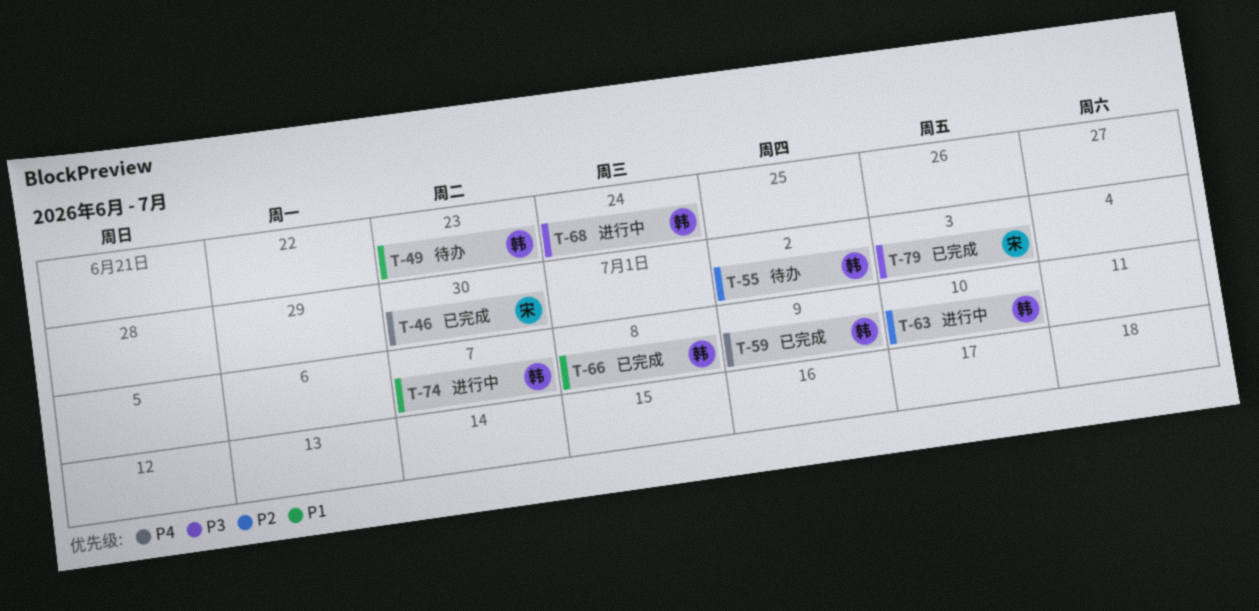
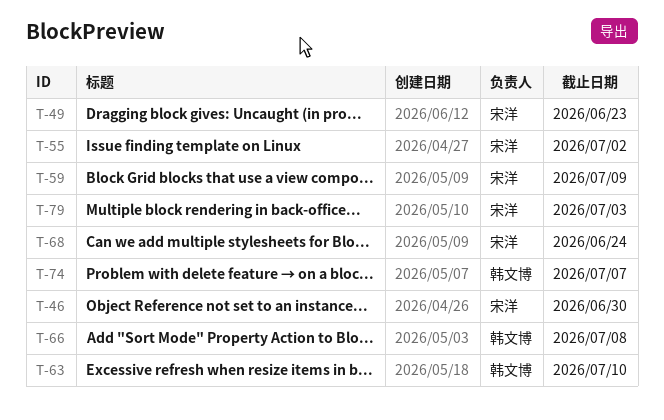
T-49, owner: 韩文博 -> 宋洋
T-55, owner: 韩文博 -> 宋洋
T-59, owner: 韩文博 -> 宋洋
T-68, owner: 韩文博 -> 宋洋

